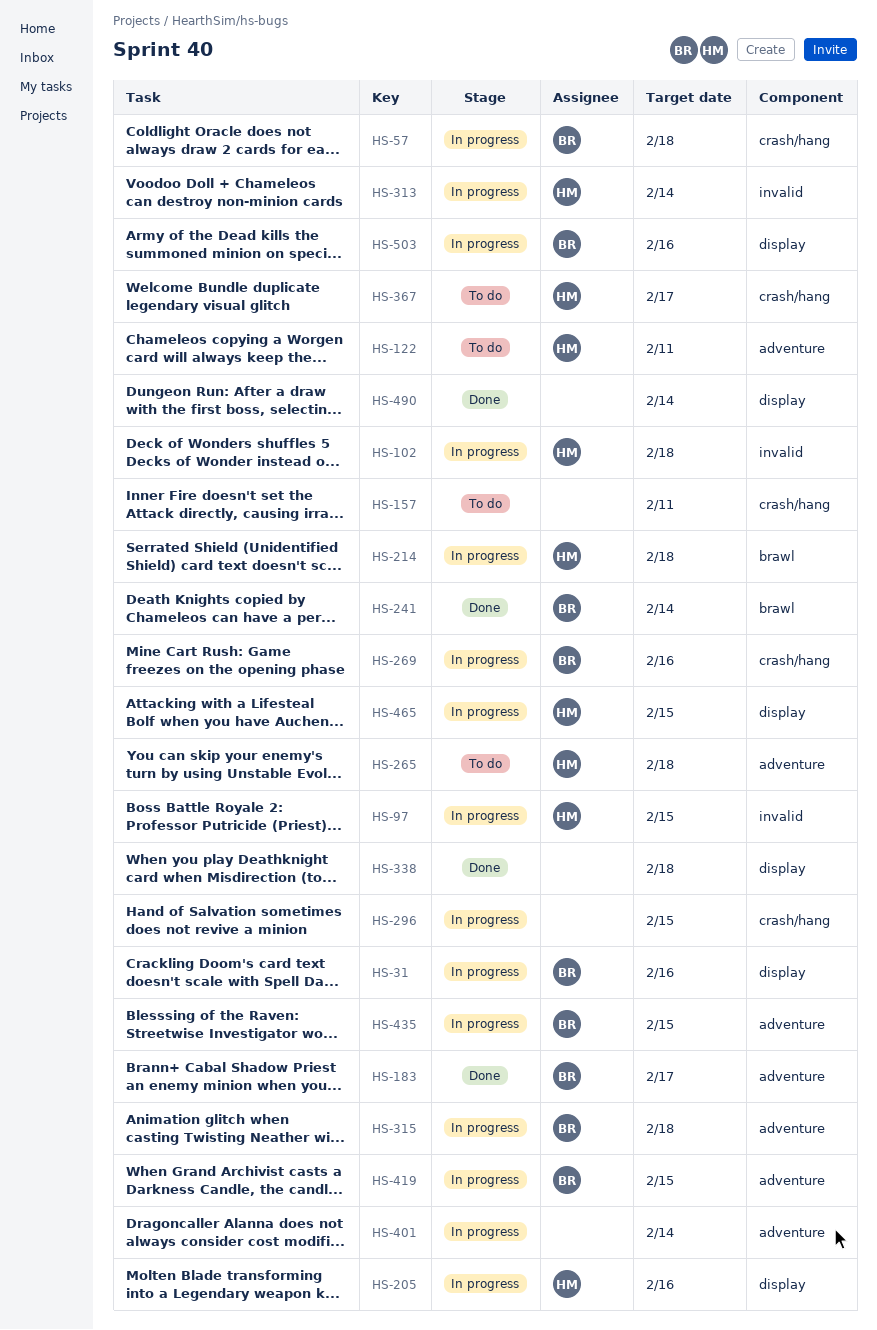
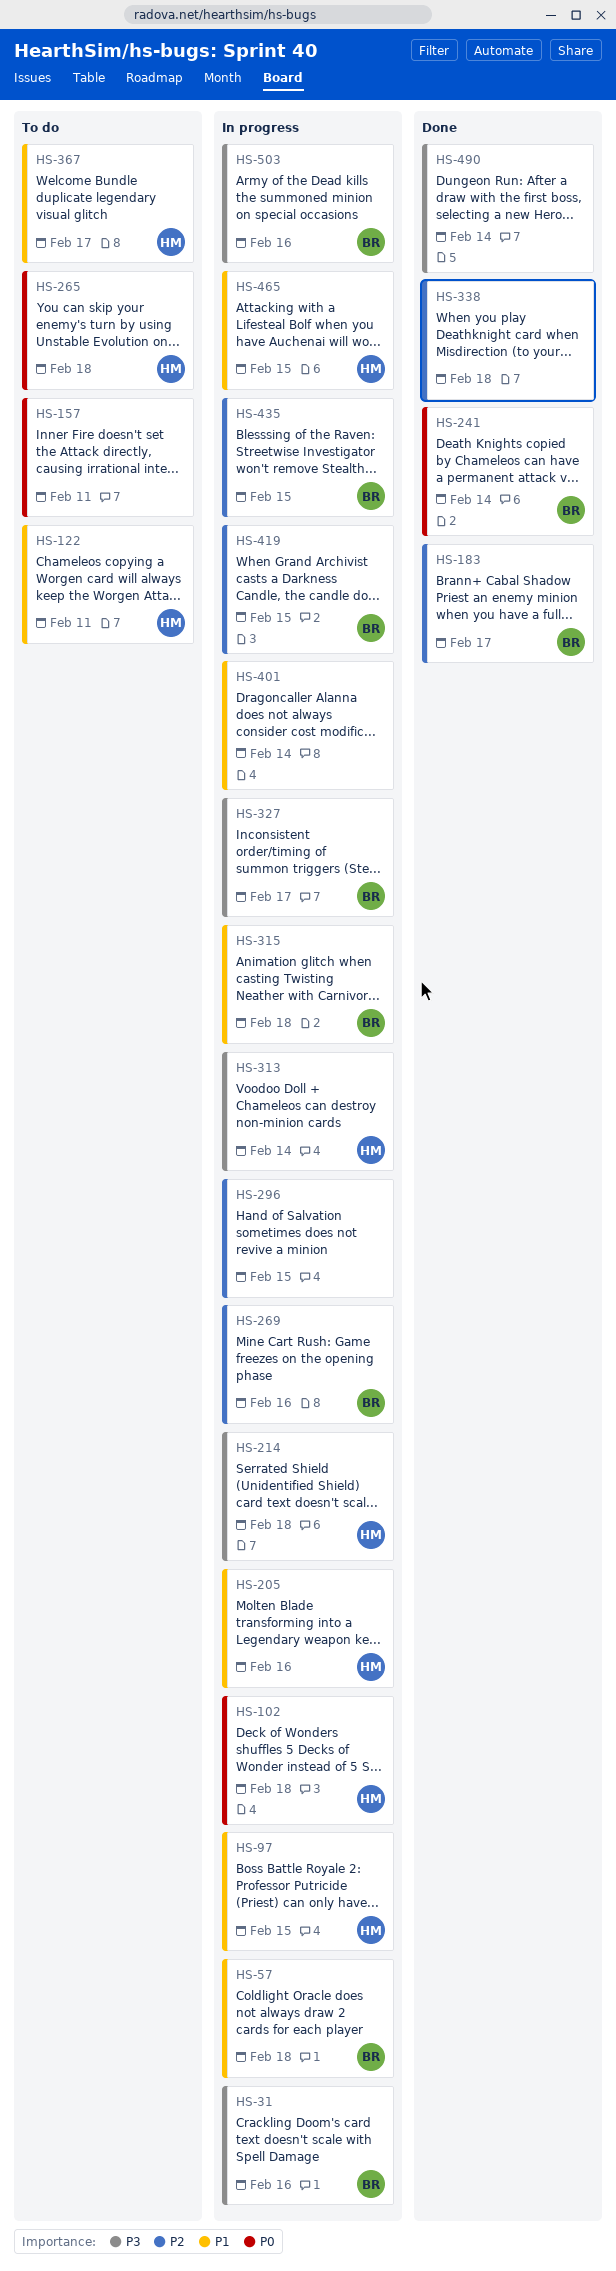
HS-327: none -> present

